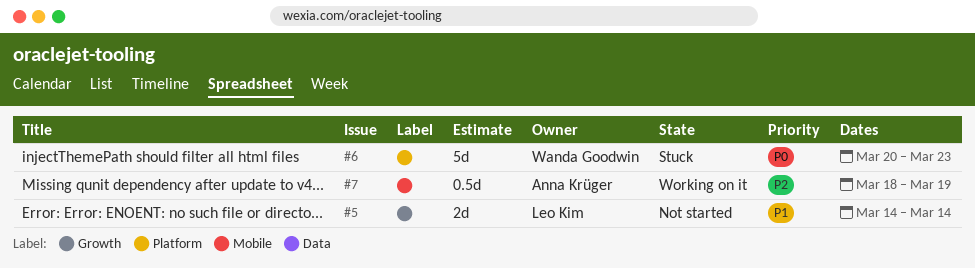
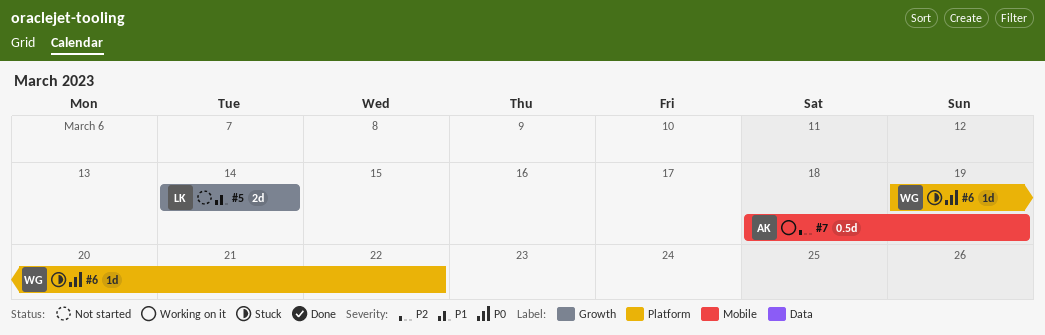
#6, estimate: 5d -> 1d
#6, start: Mar 20 -> Mar 19
#6, due: Mar 23 -> Mar 22

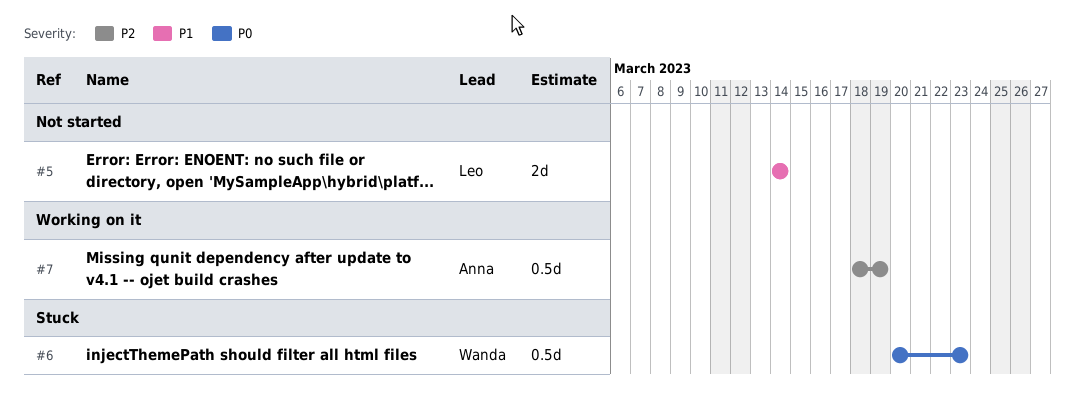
#6, estimate: 1d -> 0.5d
#6, start: Mar 19 -> Mar 20
#6, due: Mar 22 -> Mar 23

